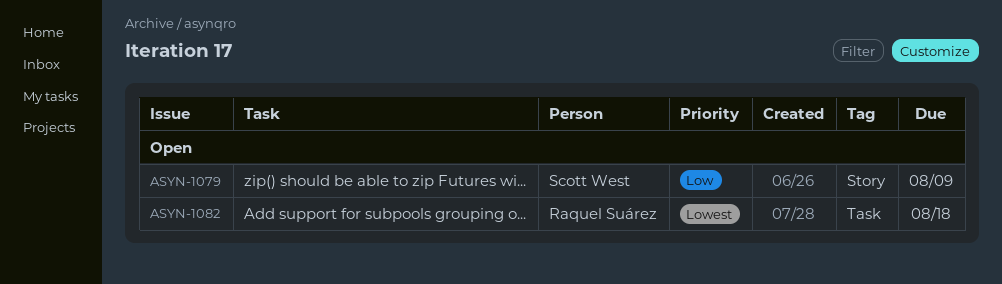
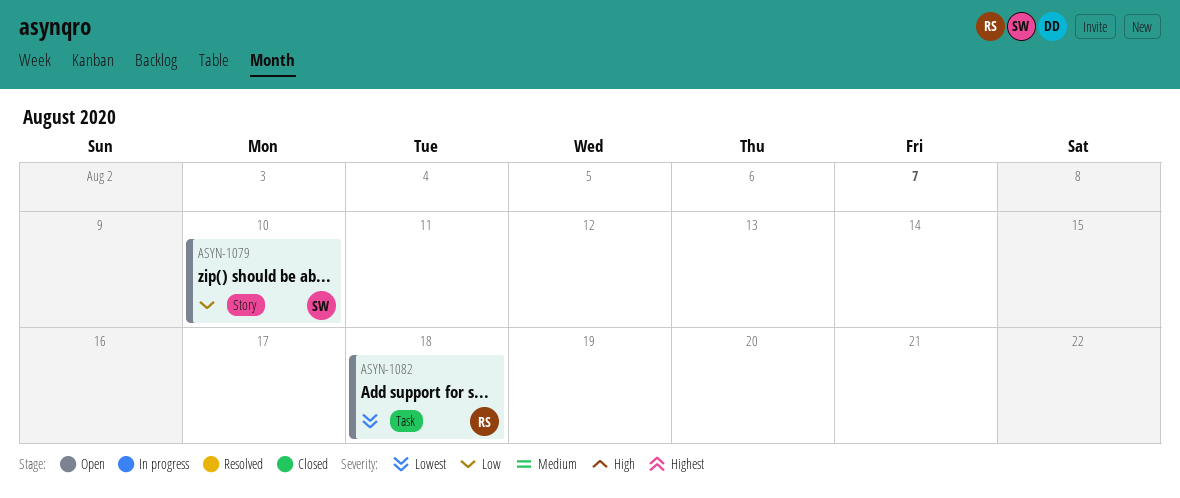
ASYN-1079, due: Aug 9 -> Aug 10

